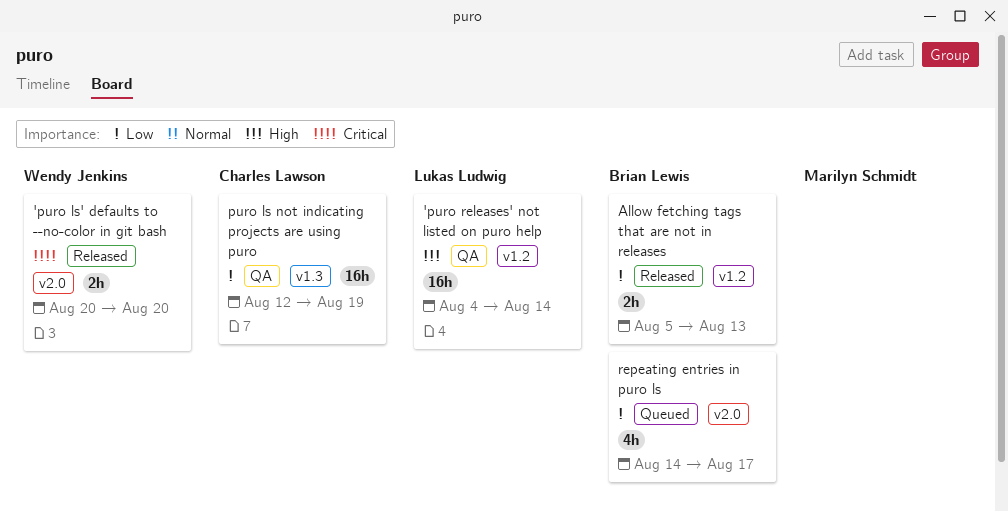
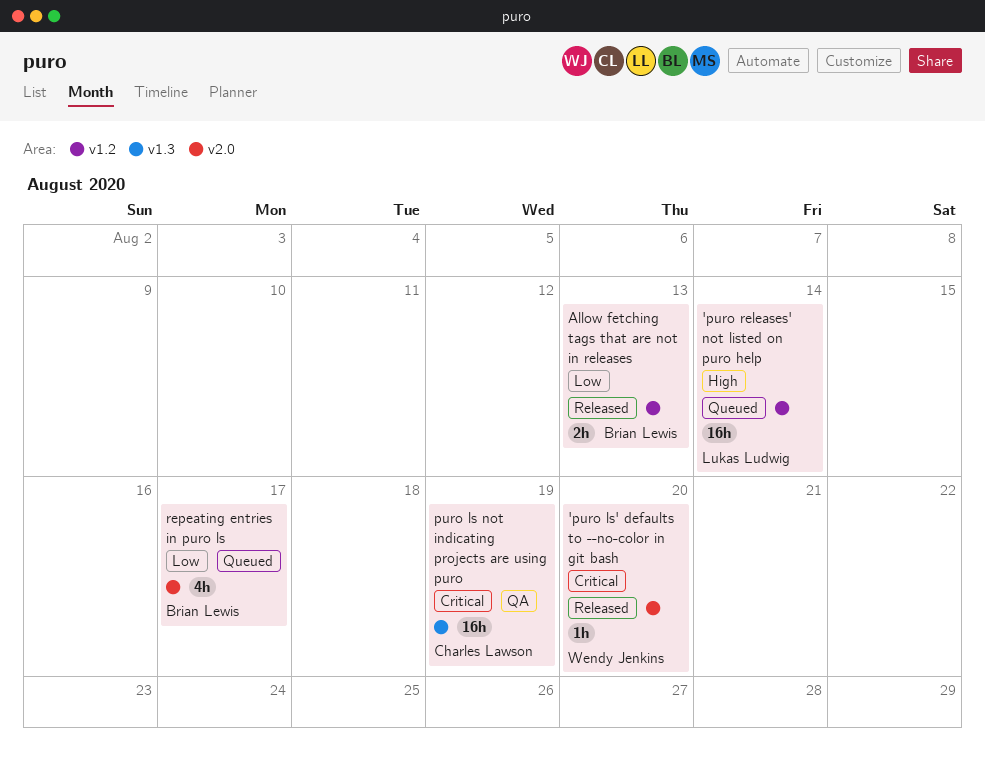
'puro ls' defaults to --no-color in git bash, estimate: 2h -> 1h
'puro releases' not listed on puro help, status: QA -> Queued
puro ls not indicating projects are using puro, priority: Low -> Critical

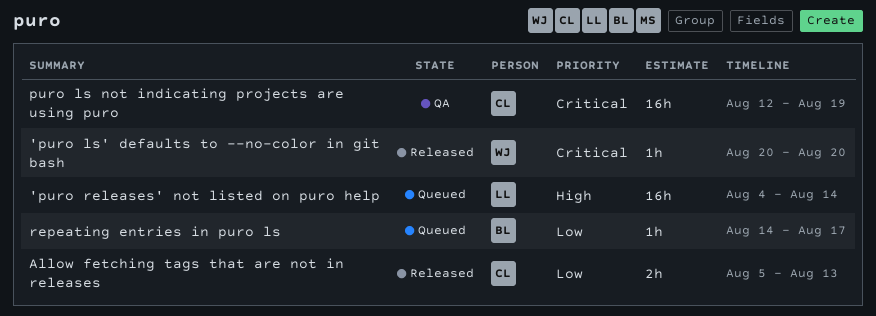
Allow fetching tags that are not in releases, owner: Brian Lewis -> Charles Lawson
repeating entries in puro ls, estimate: 4h -> 1h

